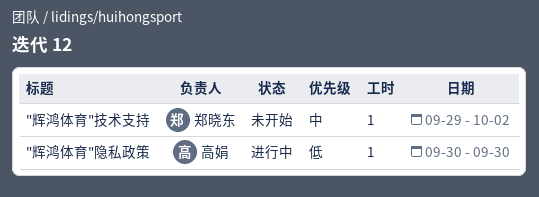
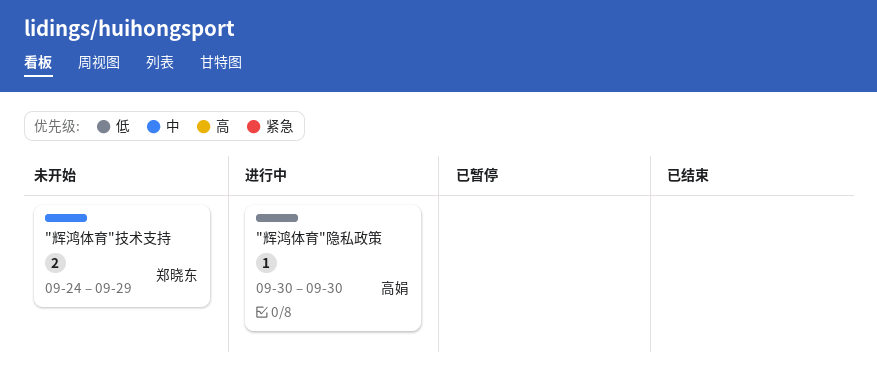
"辉鸿体育"技术支持, estimate: 1 -> 2
"辉鸿体育"技术支持, start: Sep 29 -> Sep 24
"辉鸿体育"技术支持, due: Oct 2 -> Sep 29

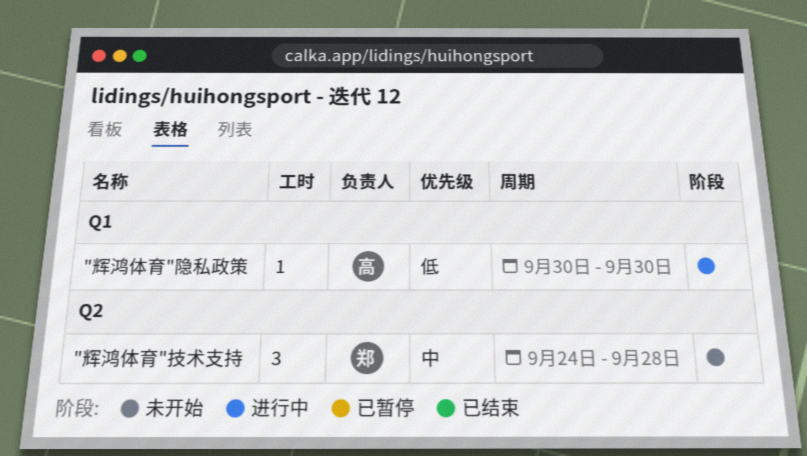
"辉鸿体育"技术支持, estimate: 2 -> 3
"辉鸿体育"技术支持, due: Sep 29 -> Sep 28

